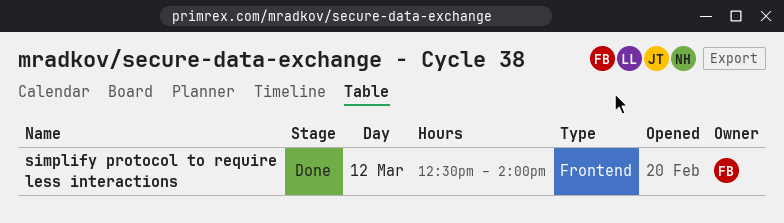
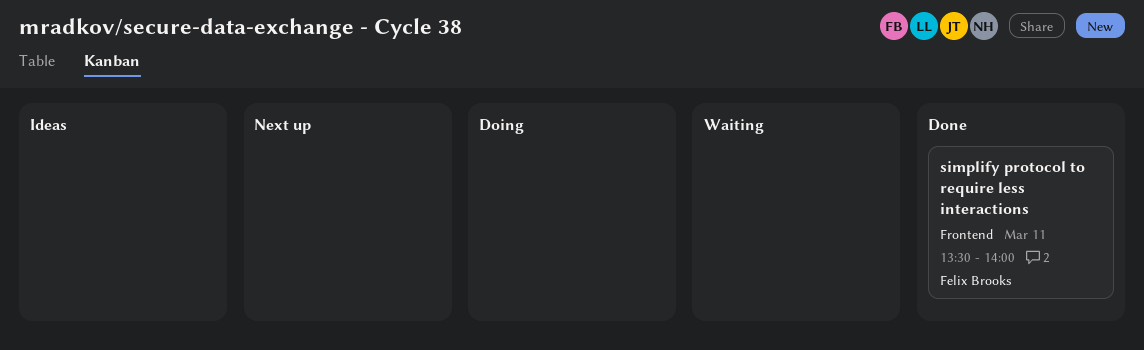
simplify protocol to require less interactions, day: Mar 12 -> Mar 11
simplify protocol to require less interactions, begins: 12:30 -> 13:30

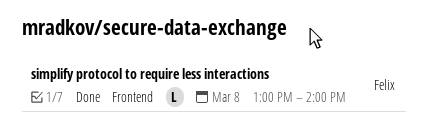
simplify protocol to require less interactions, day: Mar 11 -> Mar 8
simplify protocol to require less interactions, begins: 13:30 -> 13:00

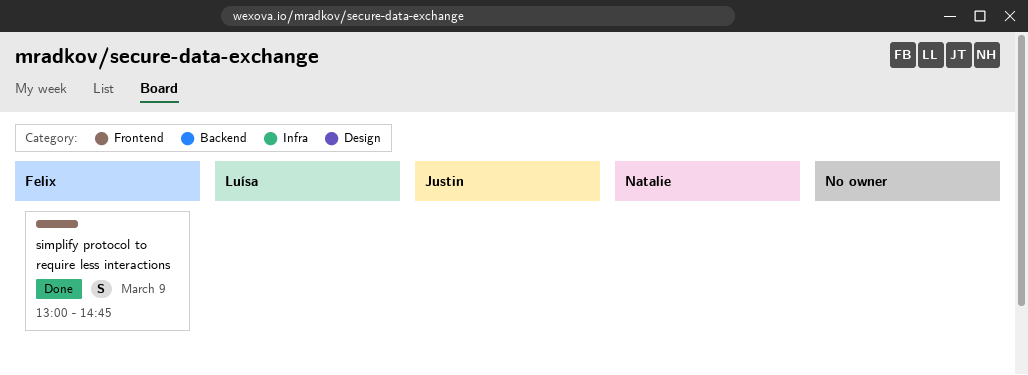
simplify protocol to require less interactions, estimate: L -> S
simplify protocol to require less interactions, day: Mar 8 -> Mar 9
simplify protocol to require less interactions, ends: 14:00 -> 14:45

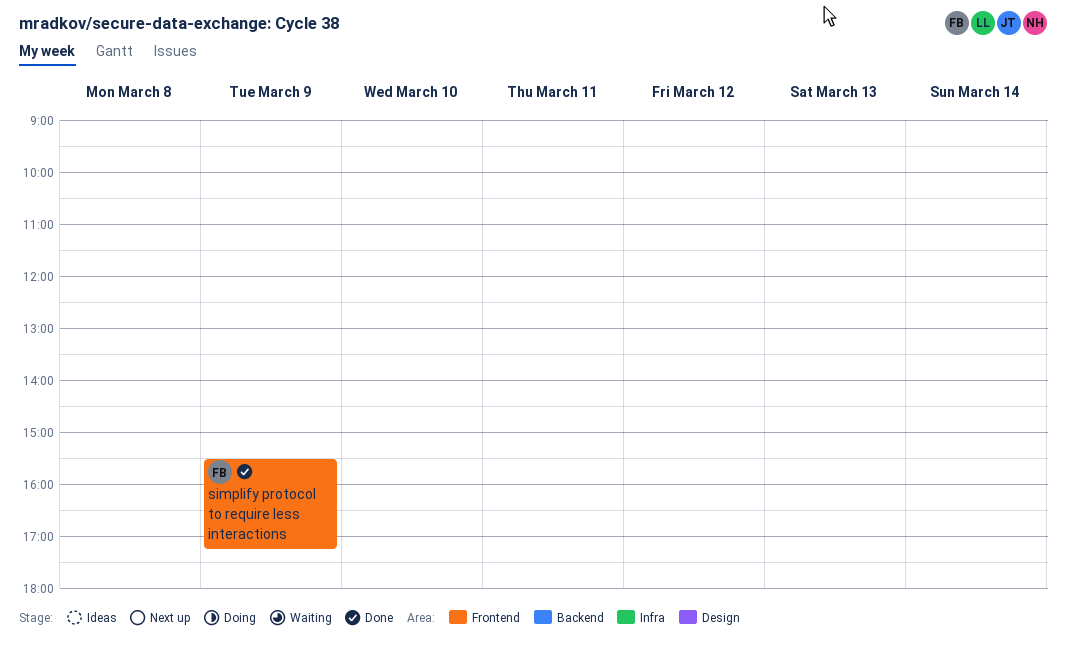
simplify protocol to require less interactions, begins: 13:00 -> 15:30
simplify protocol to require less interactions, ends: 14:45 -> 17:15

